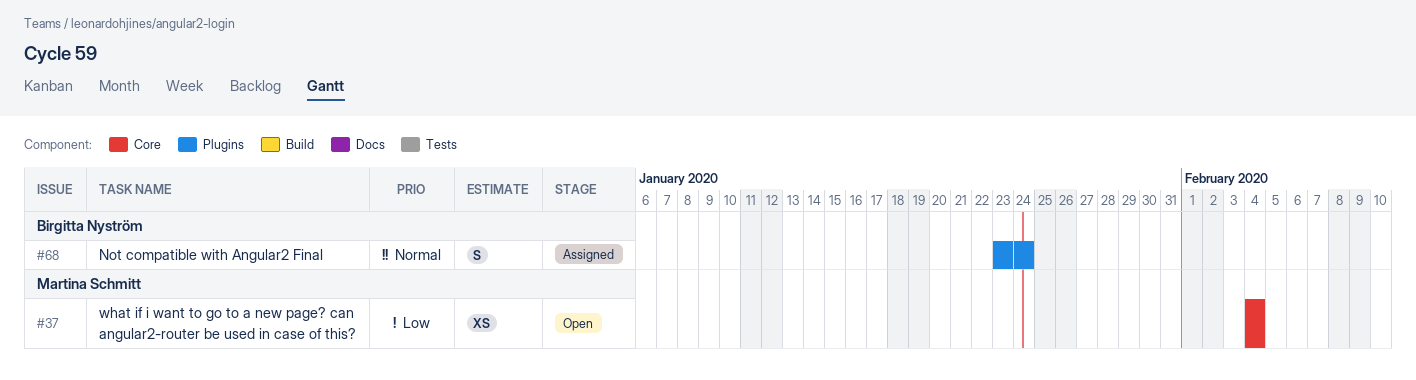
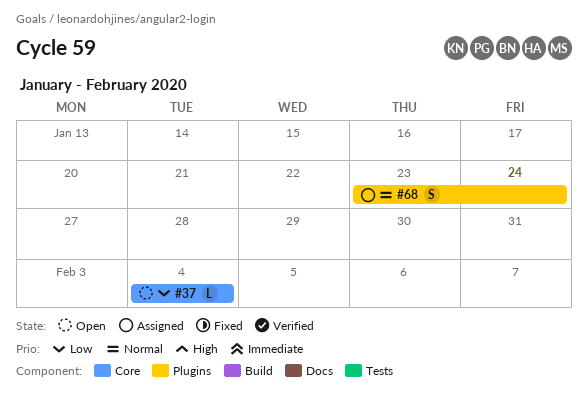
#37, estimate: XS -> L

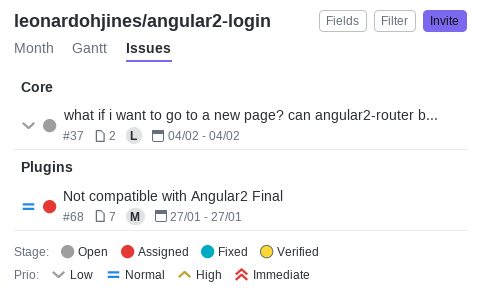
#68, estimate: S -> M
#68, start: Jan 23 -> Jan 27
#68, due: Jan 24 -> Jan 27

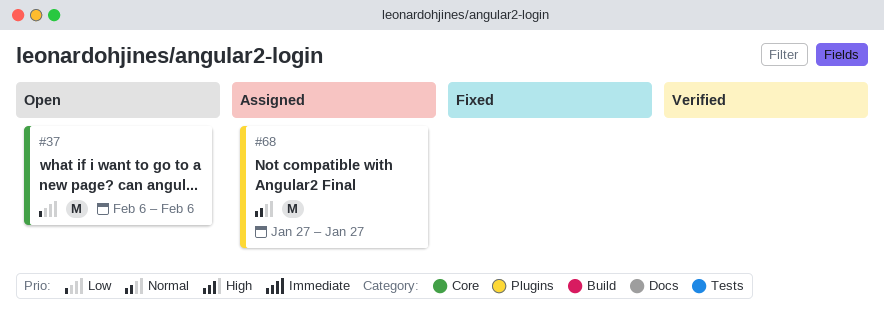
#37, estimate: L -> M
#37, start: Feb 4 -> Feb 6
#37, due: Feb 4 -> Feb 6

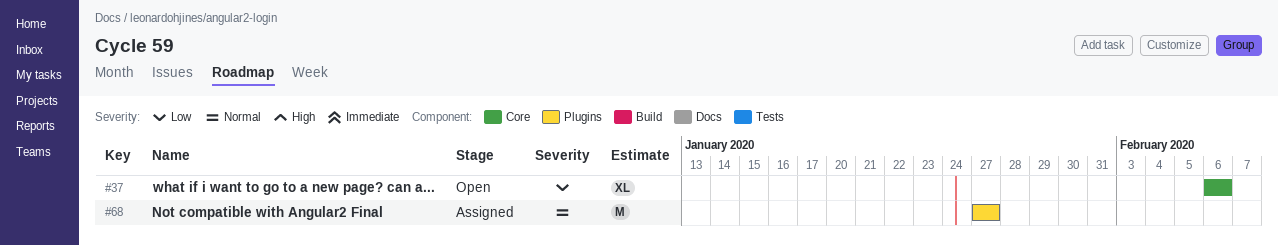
#37, estimate: M -> XL

